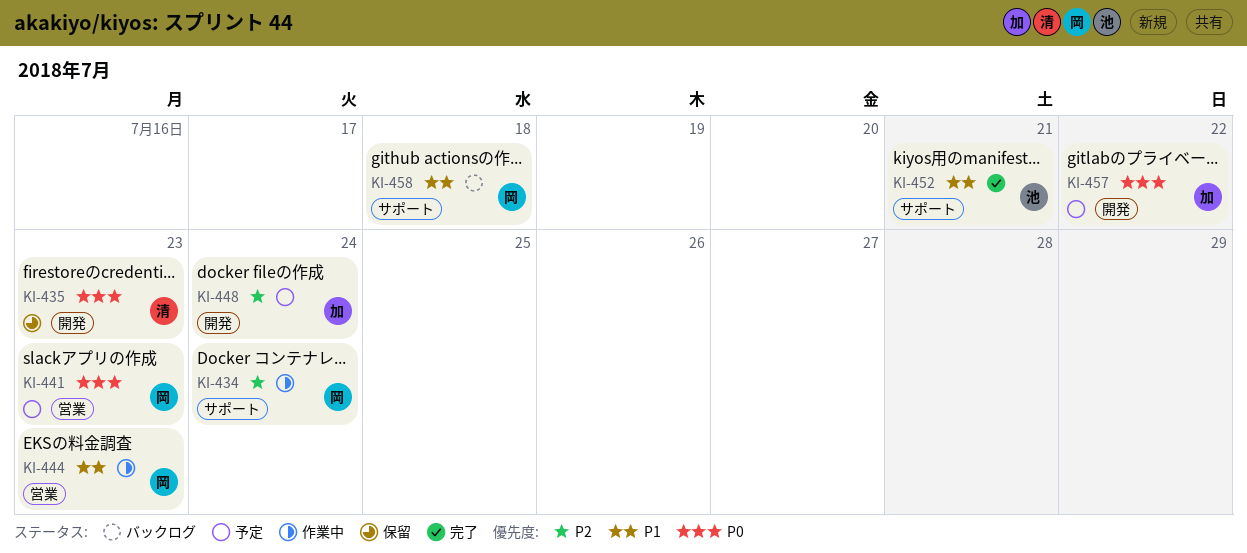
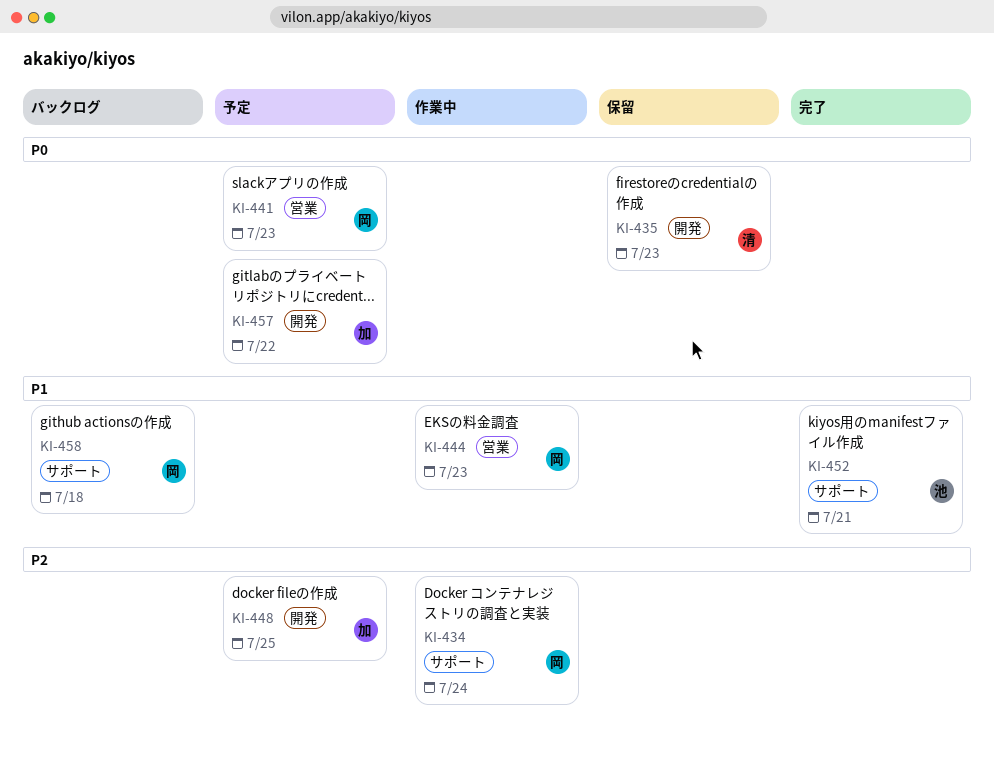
KI-448, due: Jul 24 -> Jul 25

